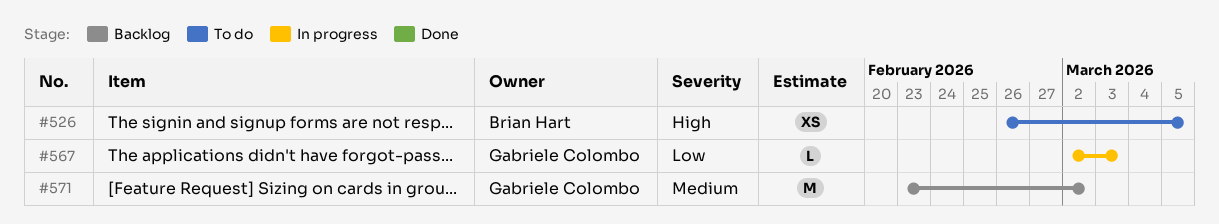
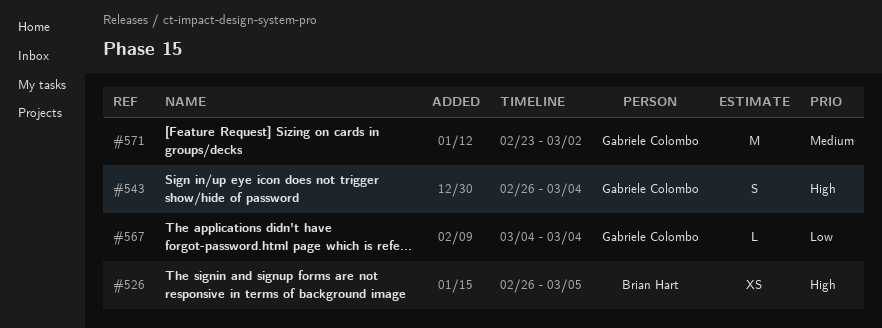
#543: none -> present
#567, start: Mar 2 -> Mar 4
#567, due: Mar 3 -> Mar 4

